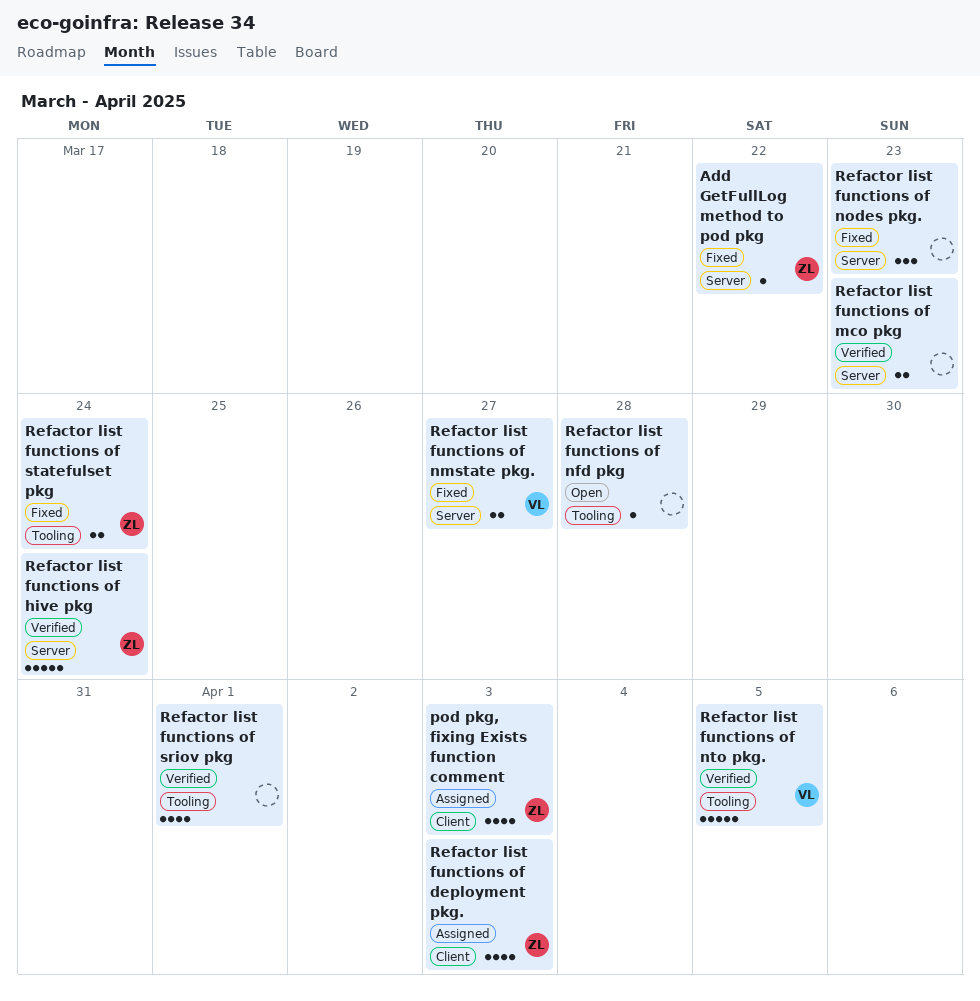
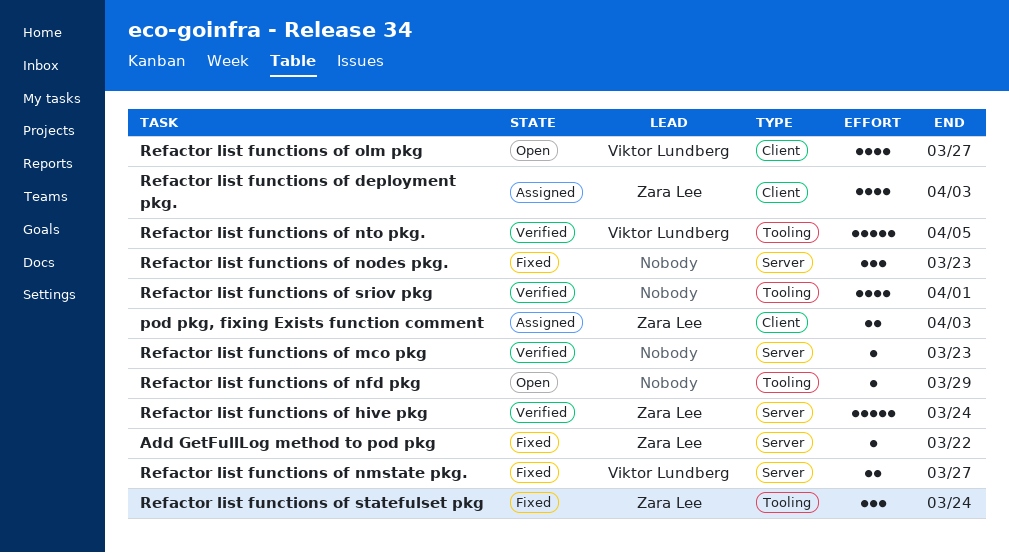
pod pkg, fixing Exists function comment, estimate: 4 -> 2
Refactor list functions of mco pkg, estimate: 2 -> 1
Refactor list functions of nfd pkg, due: Mar 28 -> Mar 29
Refactor list functions of olm pkg: none -> present
Refactor list functions of statefulset pkg, estimate: 2 -> 3

